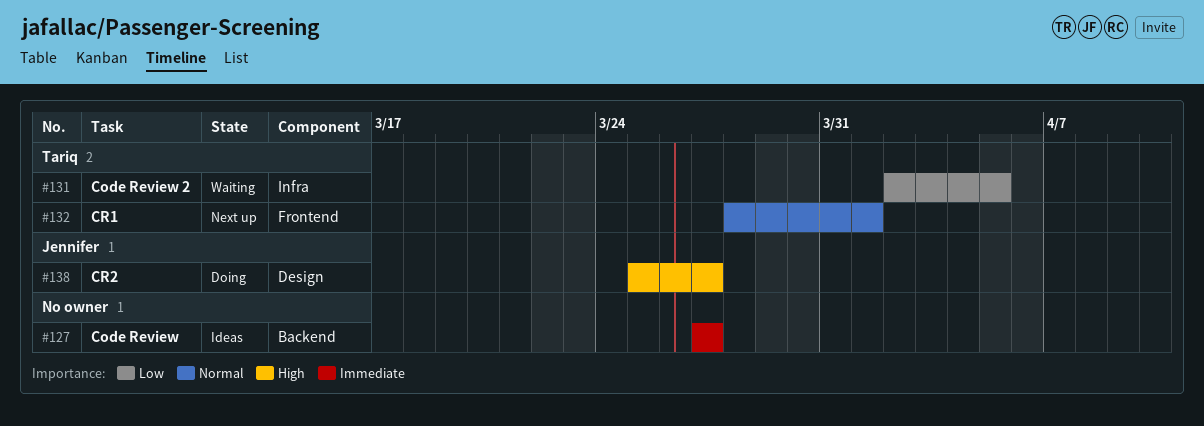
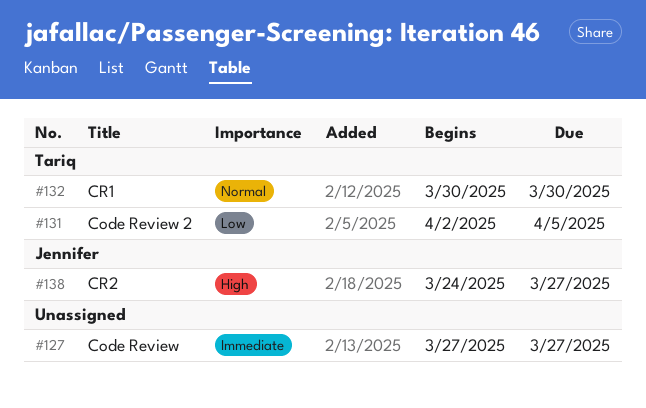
#132, start: Mar 28 -> Mar 30
#132, due: Apr 1 -> Mar 30
#138, start: Mar 25 -> Mar 24

